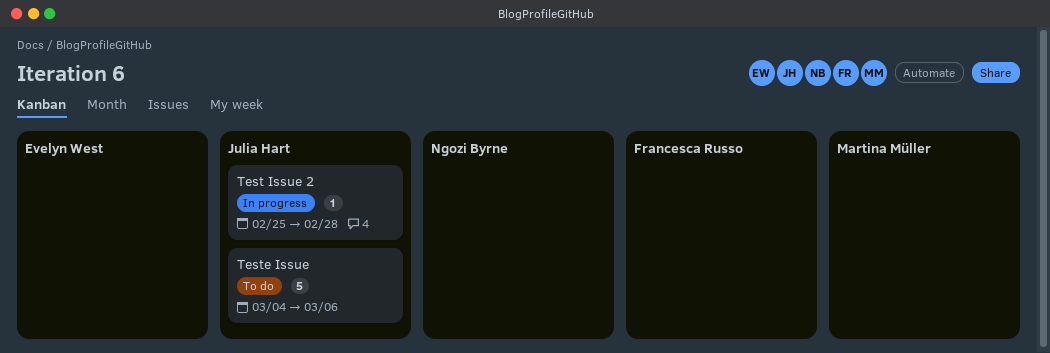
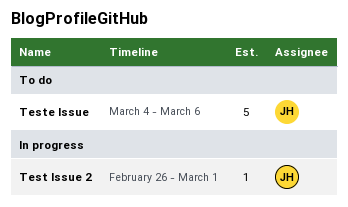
Test Issue 2, start: Feb 25 -> Feb 26
Test Issue 2, due: Feb 28 -> Mar 1

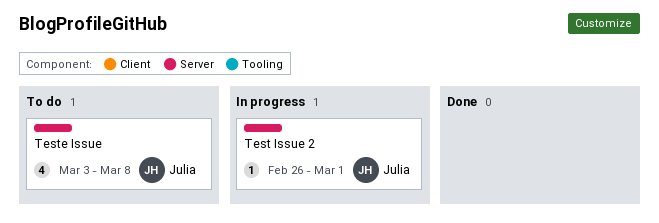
Teste Issue, estimate: 5 -> 4
Teste Issue, start: Mar 4 -> Mar 3
Teste Issue, due: Mar 6 -> Mar 8

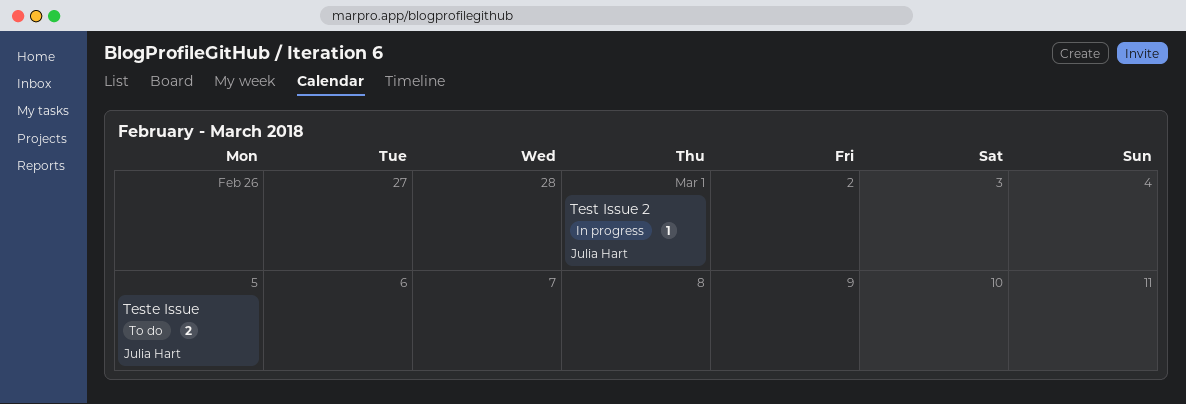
Teste Issue, estimate: 4 -> 2
Teste Issue, due: Mar 8 -> Mar 5

